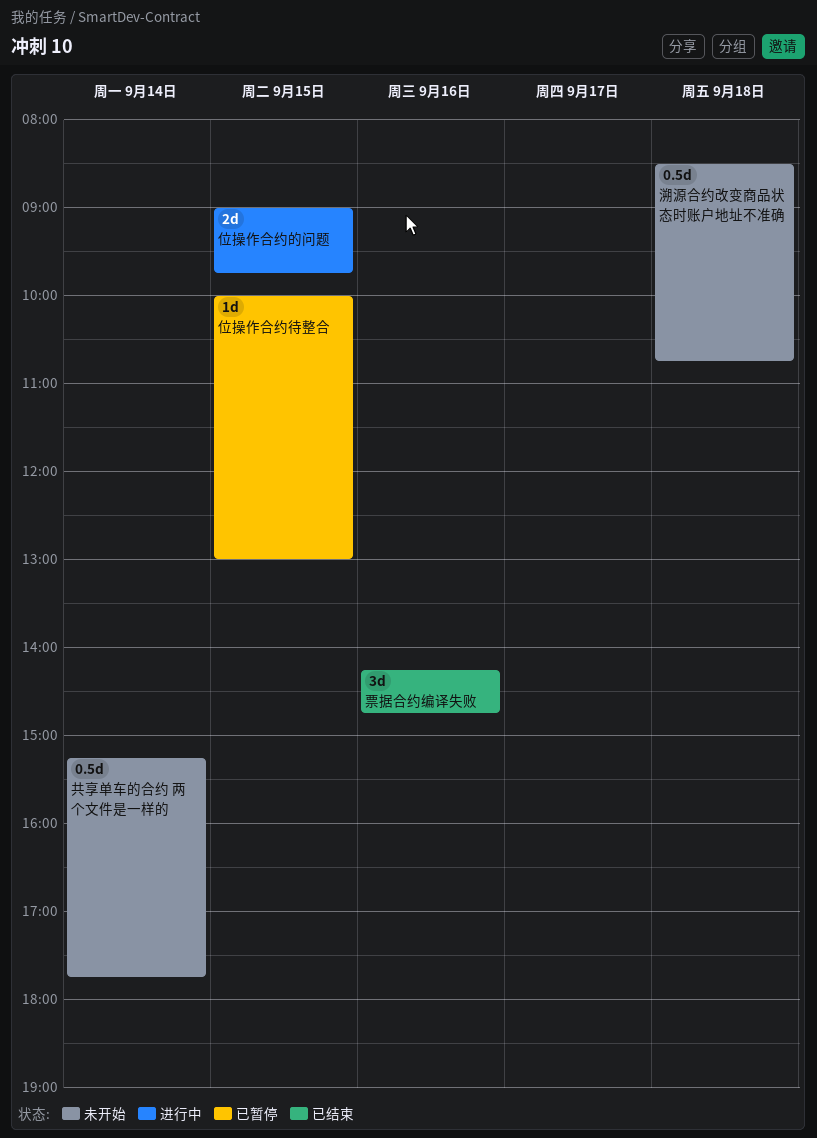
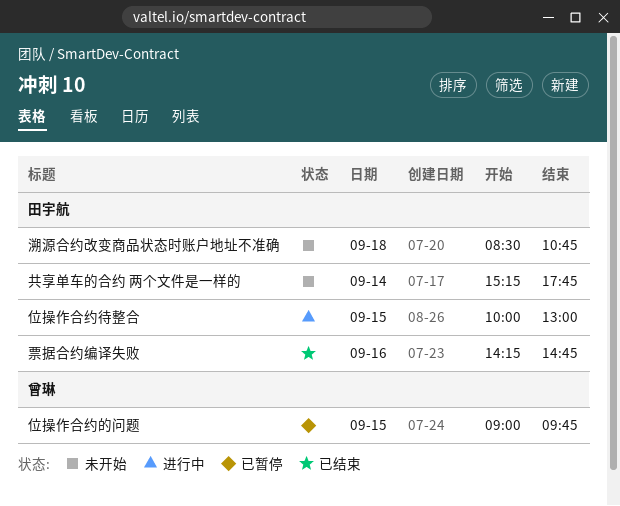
位操作合约待整合, status: 已暂停 -> 进行中
位操作合约的问题, status: 进行中 -> 已暂停

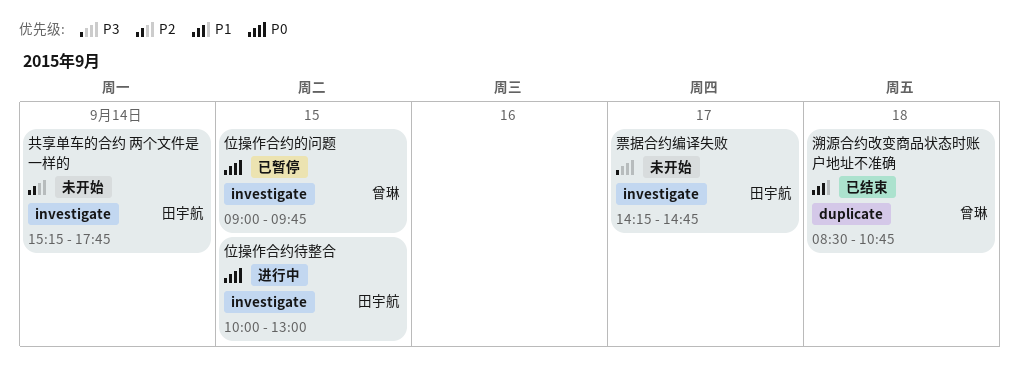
溯源合约改变商品状态时账户地址不准确, status: 未开始 -> 已结束
溯源合约改变商品状态时账户地址不准确, owner: 田宇航 -> 曾琳
票据合约编译失败, status: 已结束 -> 未开始
票据合约编译失败, day: Sep 16 -> Sep 17

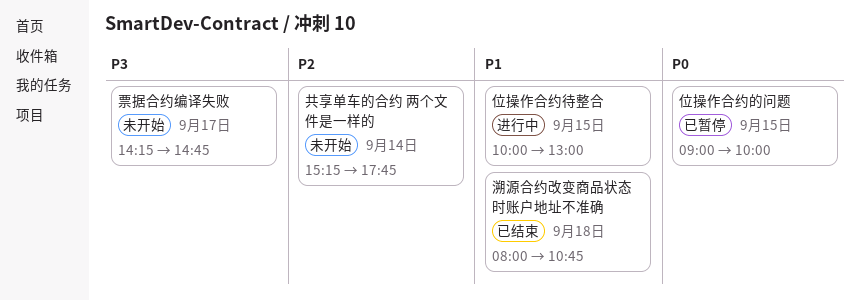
位操作合约待整合, priority: P0 -> P1
位操作合约的问题, ends: 09:45 -> 10:00
溯源合约改变商品状态时账户地址不准确, begins: 08:30 -> 08:00

